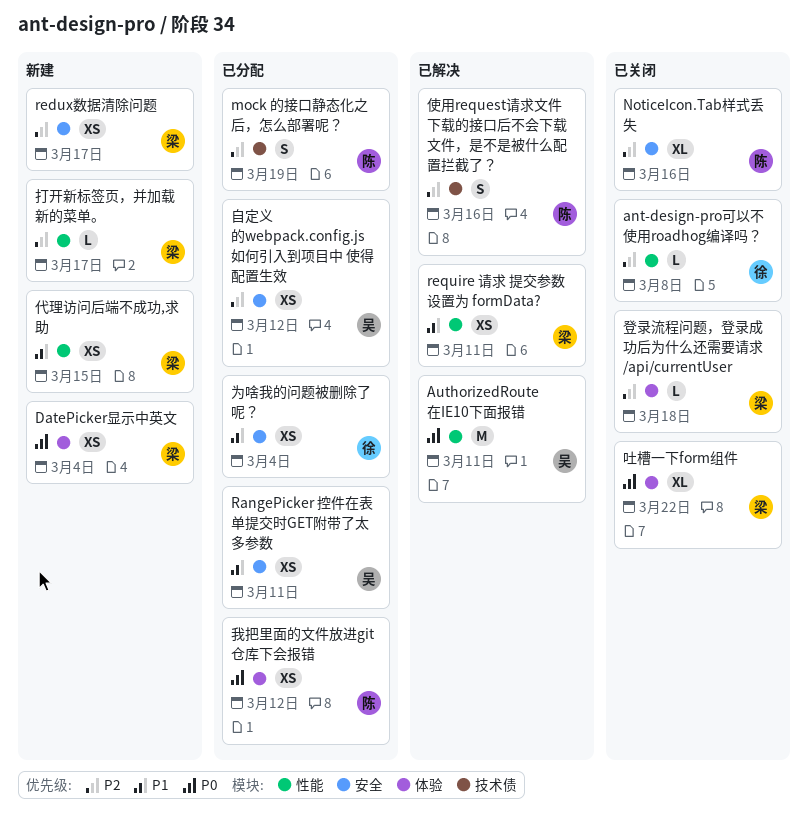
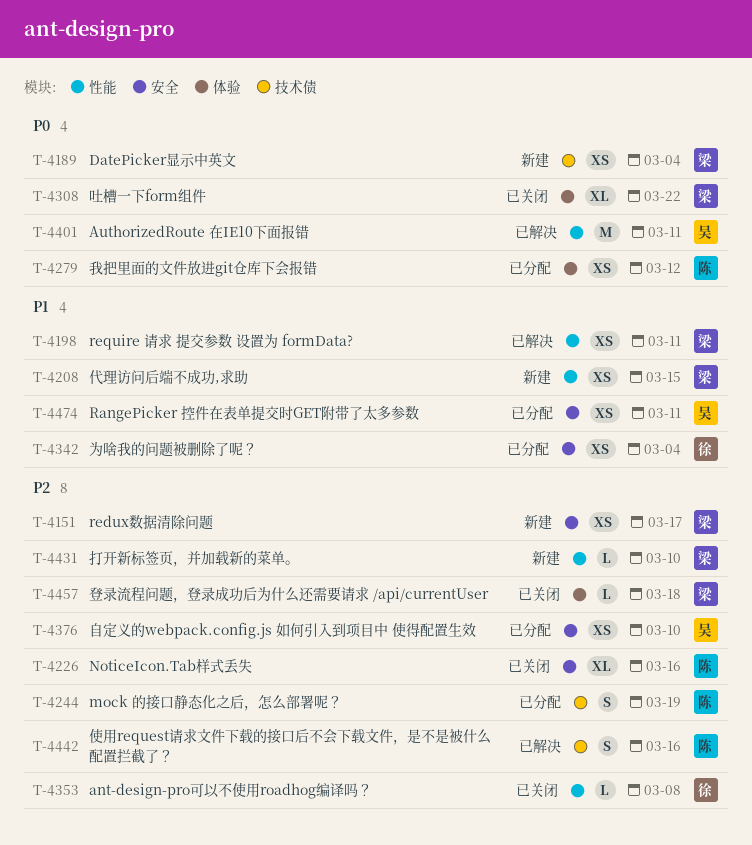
DatePicker显示中英文, label: 体验 -> 技术债
打开新标签页，并加载新的菜单。, due: Mar 17 -> Mar 10
自定义的webpack.config.js 如何引入到项目中 使得配置生效, due: Mar 12 -> Mar 10

